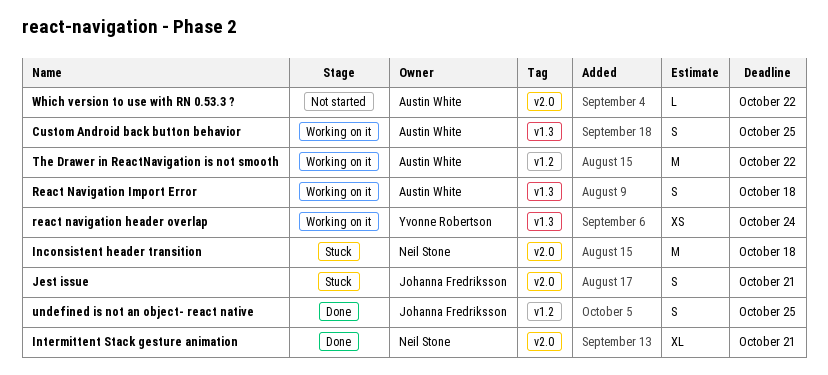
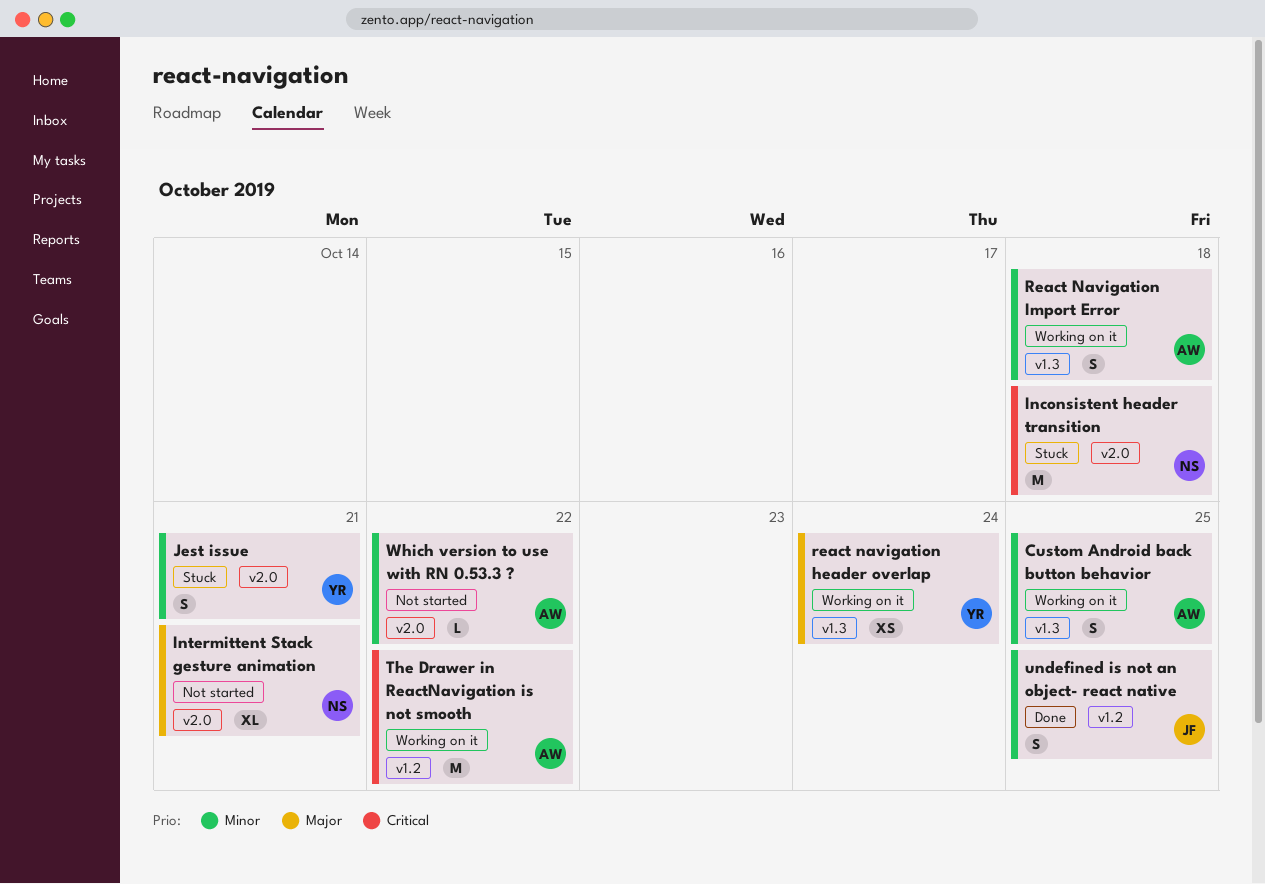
Intermittent Stack gesture animation, status: Done -> Not started
Jest issue, owner: Johanna Fredriksson -> Yvonne Robertson

